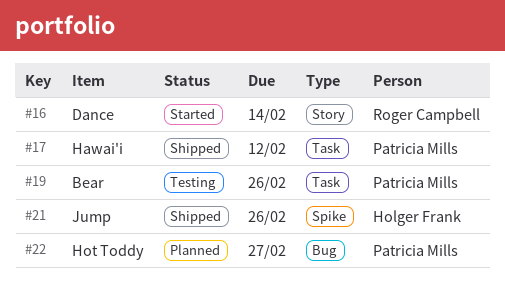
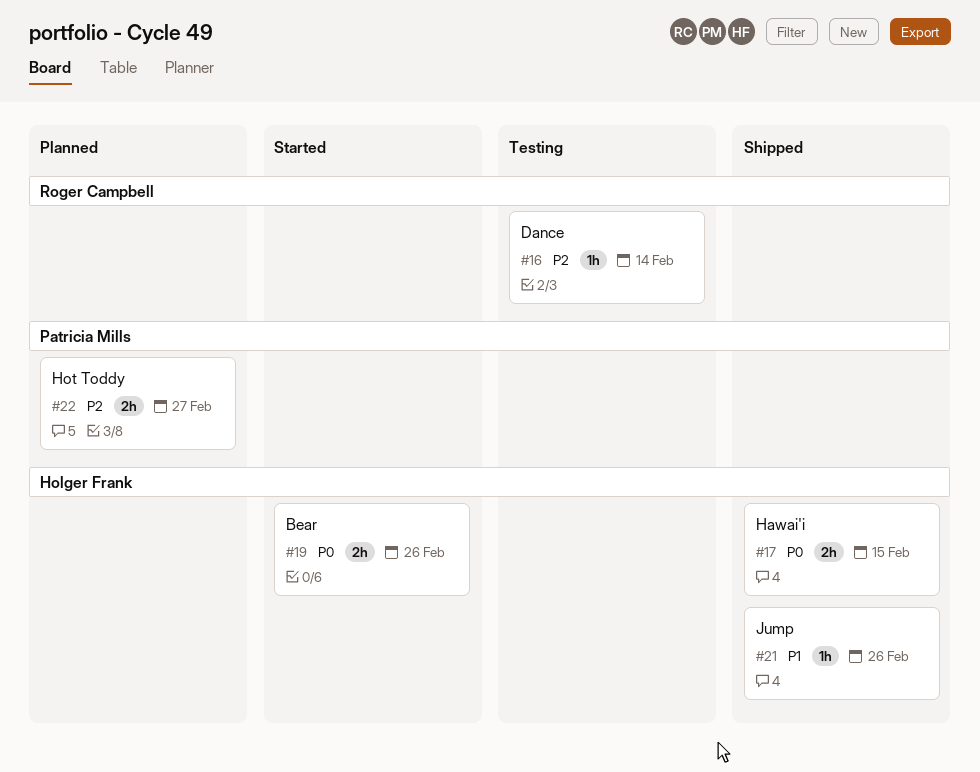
#16, status: Started -> Testing
#17, owner: Patricia Mills -> Holger Frank
#17, due: Feb 12 -> Feb 15
#19, status: Testing -> Started
#19, owner: Patricia Mills -> Holger Frank

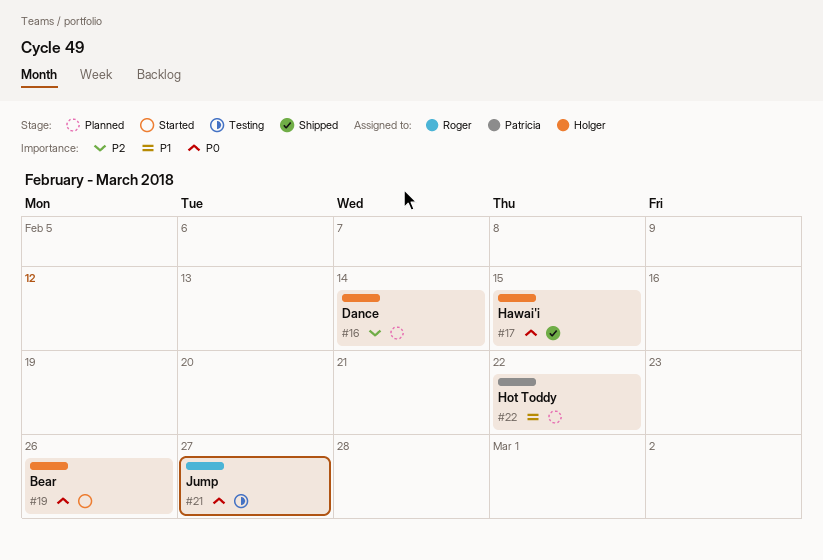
#16, status: Testing -> Planned
#16, owner: Roger Campbell -> Holger Frank
#21, status: Shipped -> Testing
#21, owner: Holger Frank -> Roger Campbell
#21, priority: P1 -> P0
#21, due: Feb 26 -> Feb 27
#22, priority: P2 -> P1
#22, due: Feb 27 -> Feb 22

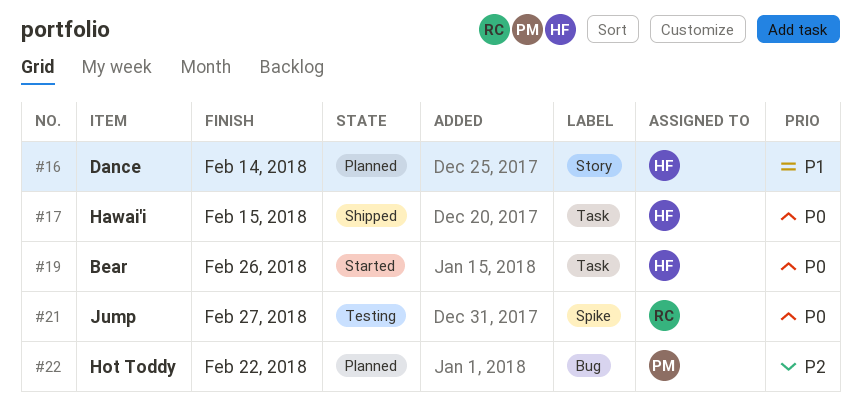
#16, priority: P2 -> P1
#22, priority: P1 -> P2

